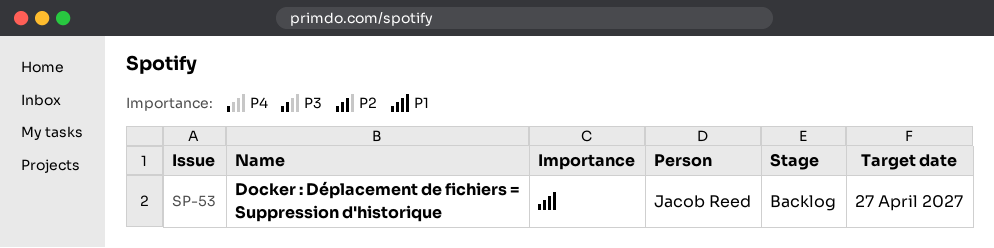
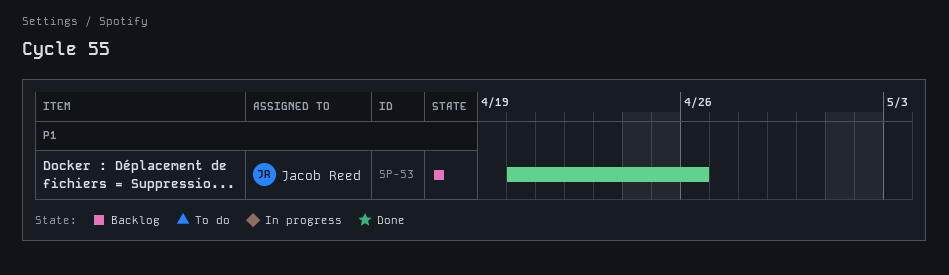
SP-53, due: Apr 27 -> Apr 26

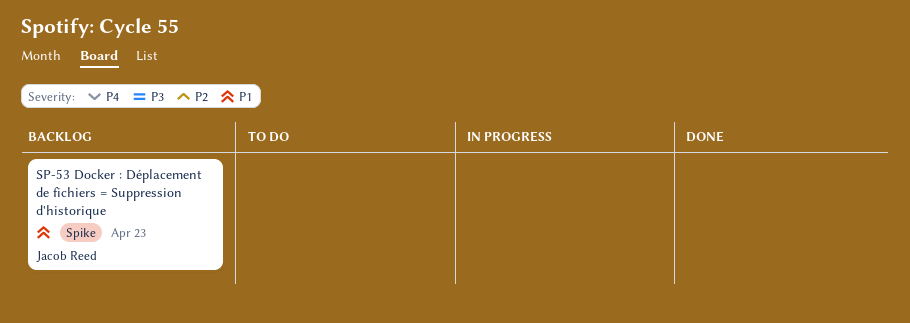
SP-53, due: Apr 26 -> Apr 23

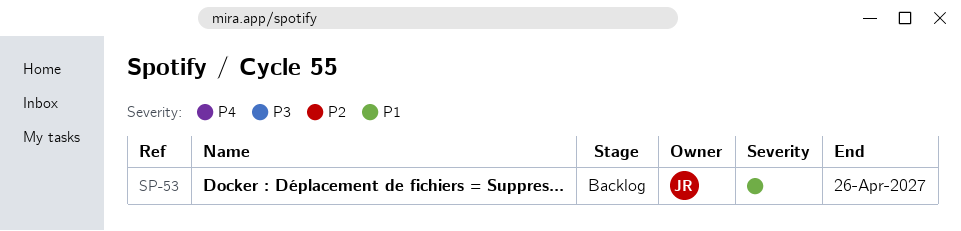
SP-53, due: Apr 23 -> Apr 26

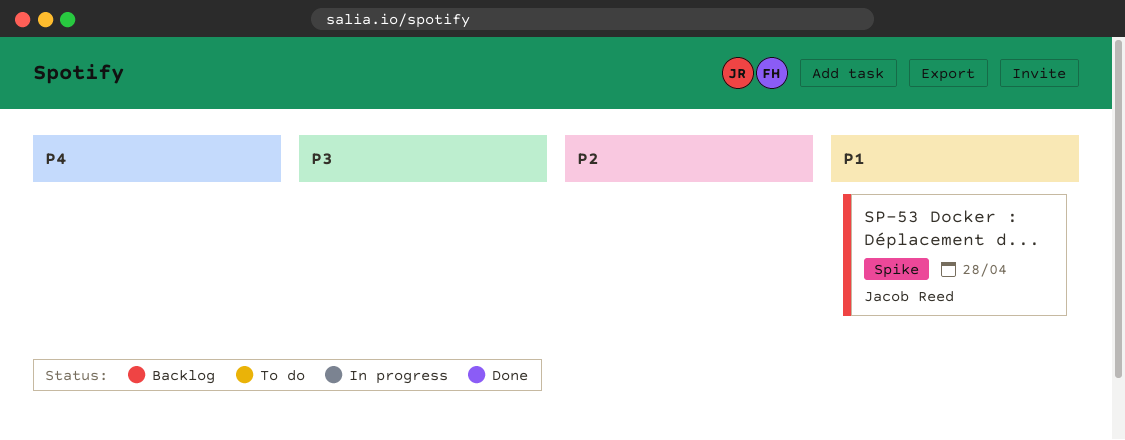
SP-53, due: Apr 26 -> Apr 28

